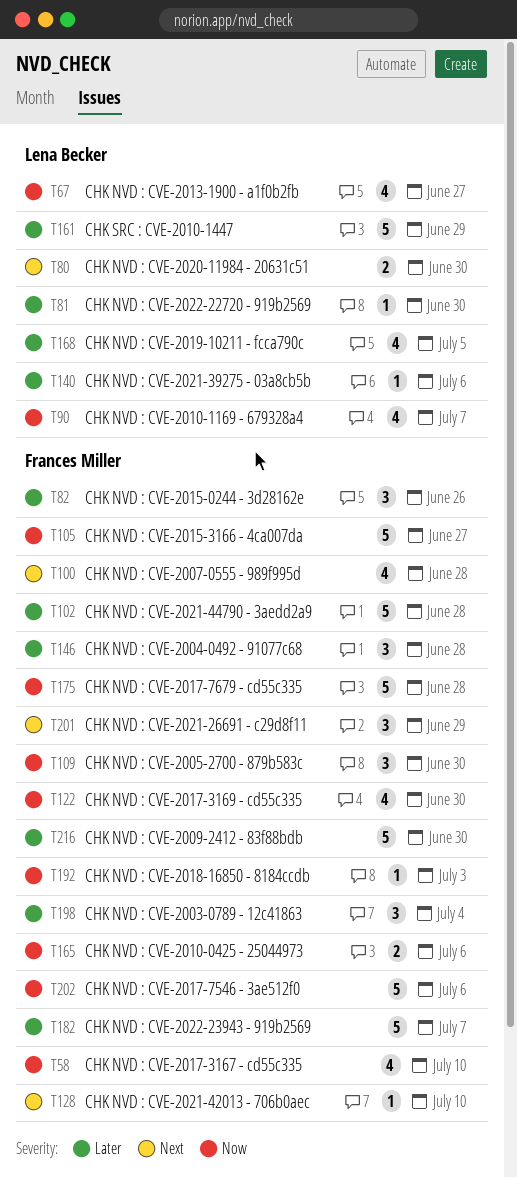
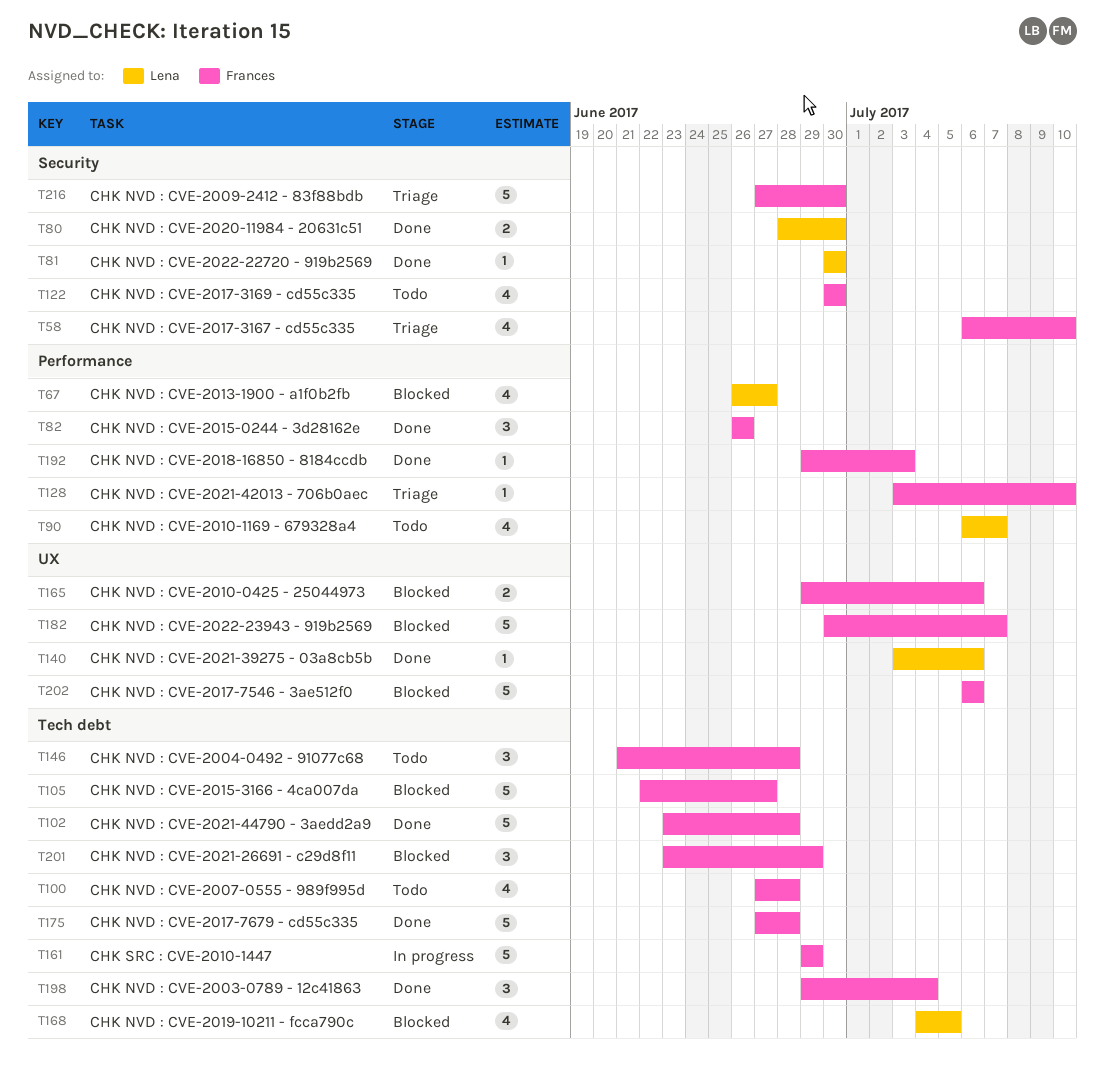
T109: present -> none
T161, owner: Lena Becker -> Frances Miller

